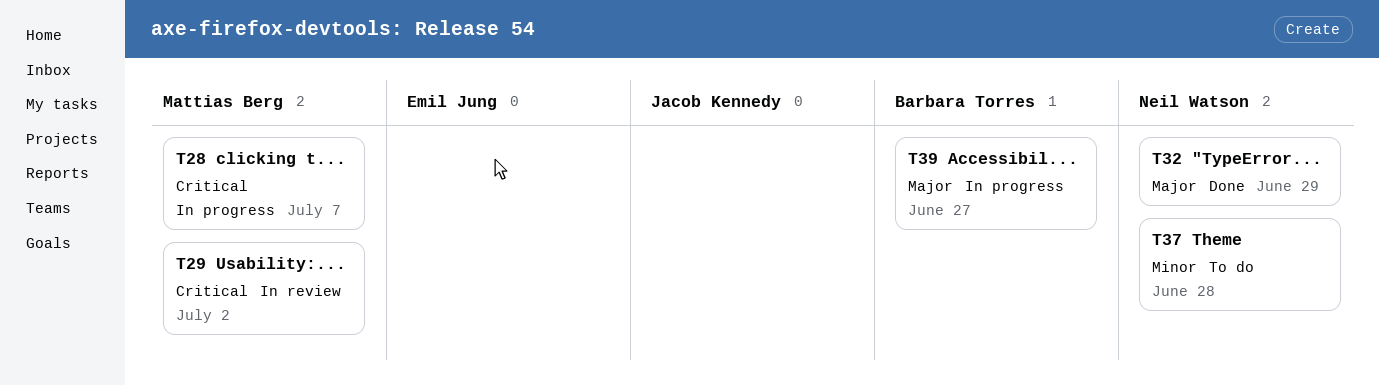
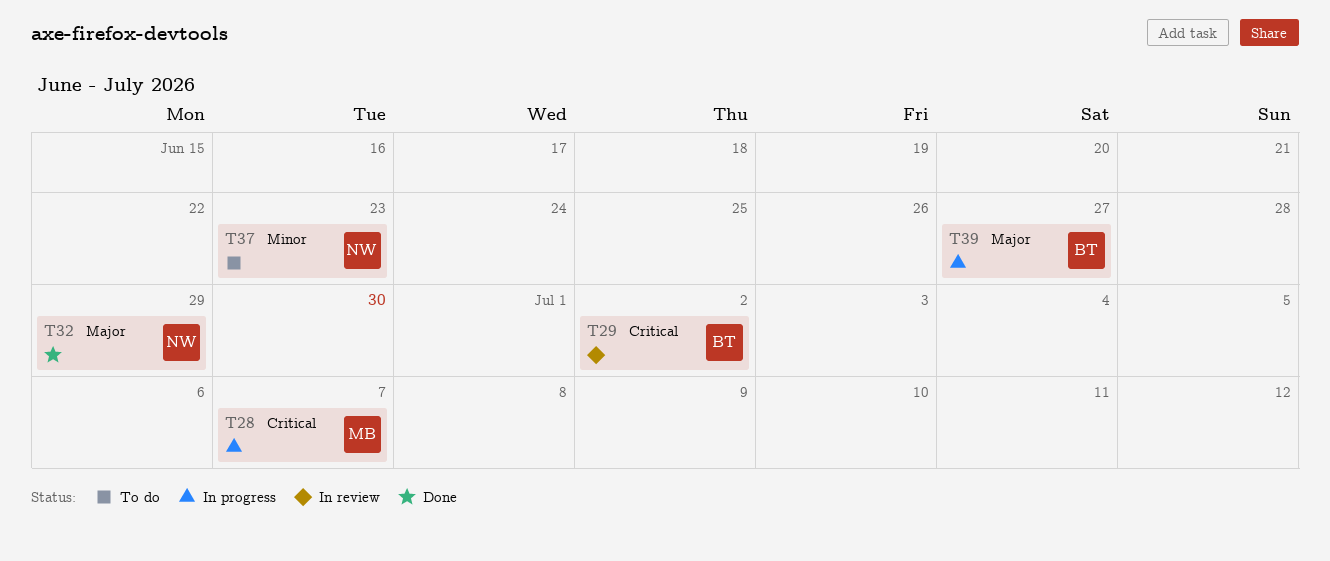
T29, owner: Mattias Berg -> Barbara Torres
T37, due: Jun 28 -> Jun 23

